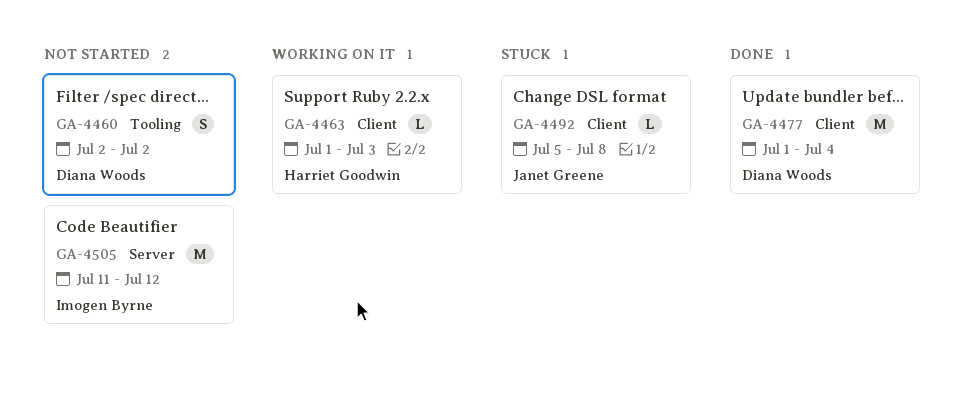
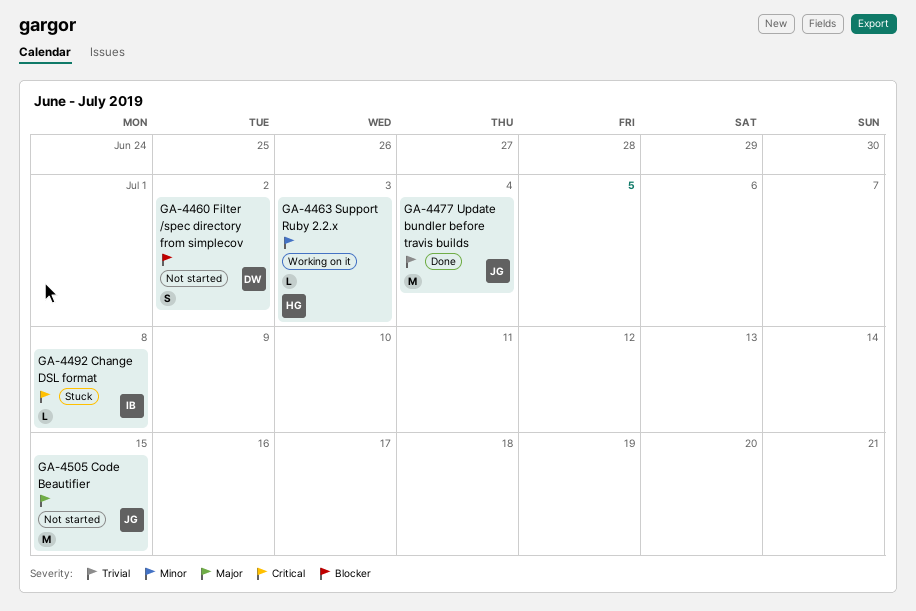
GA-4477, owner: Diana Woods -> Janet Greene
GA-4492, owner: Janet Greene -> Imogen Byrne
GA-4505, owner: Imogen Byrne -> Janet Greene
GA-4505, due: Jul 12 -> Jul 15

